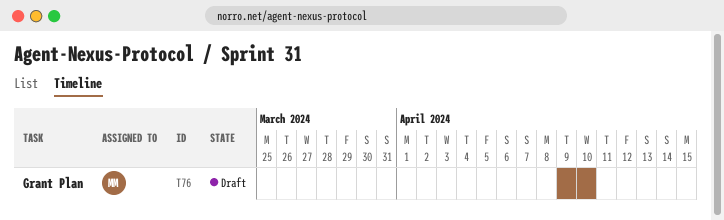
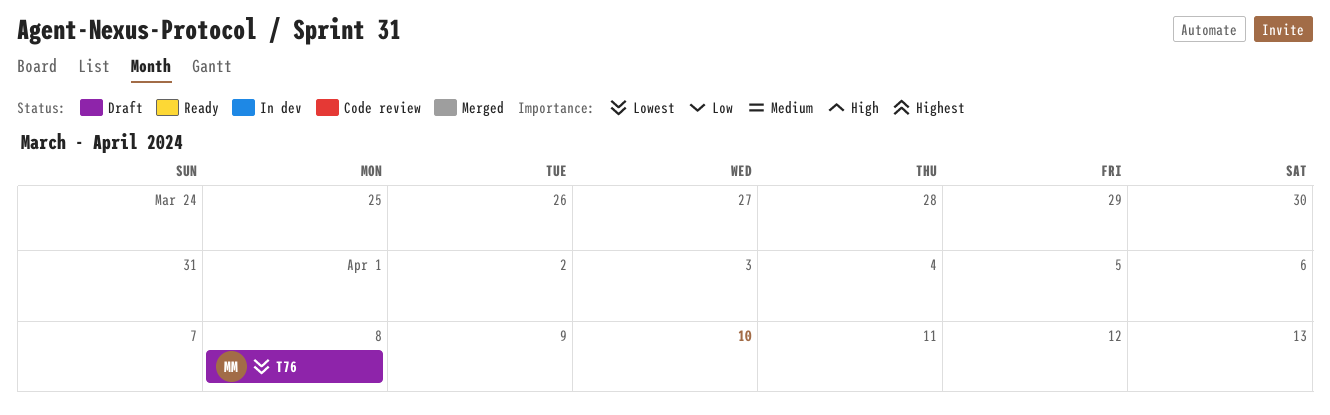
T76, start: Apr 9 -> Apr 8
T76, due: Apr 10 -> Apr 8

